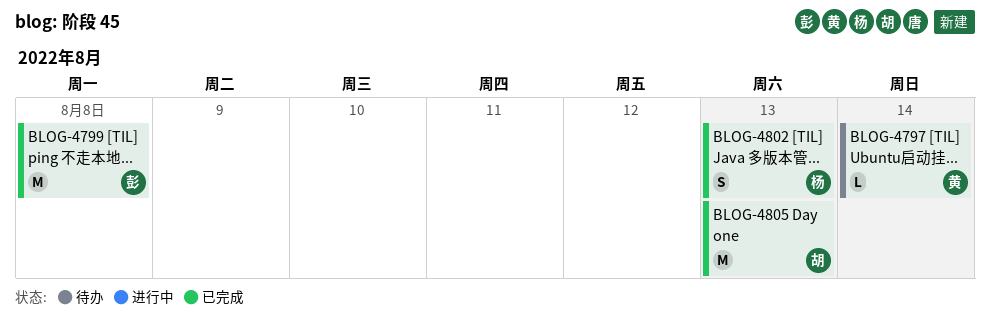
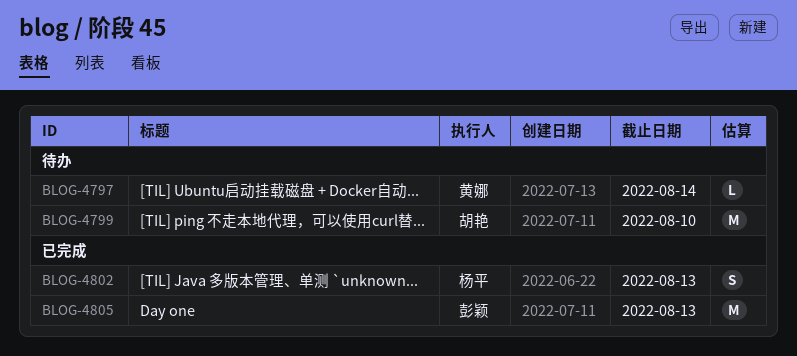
BLOG-4799, status: 已完成 -> 待办
BLOG-4799, owner: 彭颖 -> 胡艳
BLOG-4799, due: Aug 8 -> Aug 10
BLOG-4805, owner: 胡艳 -> 彭颖

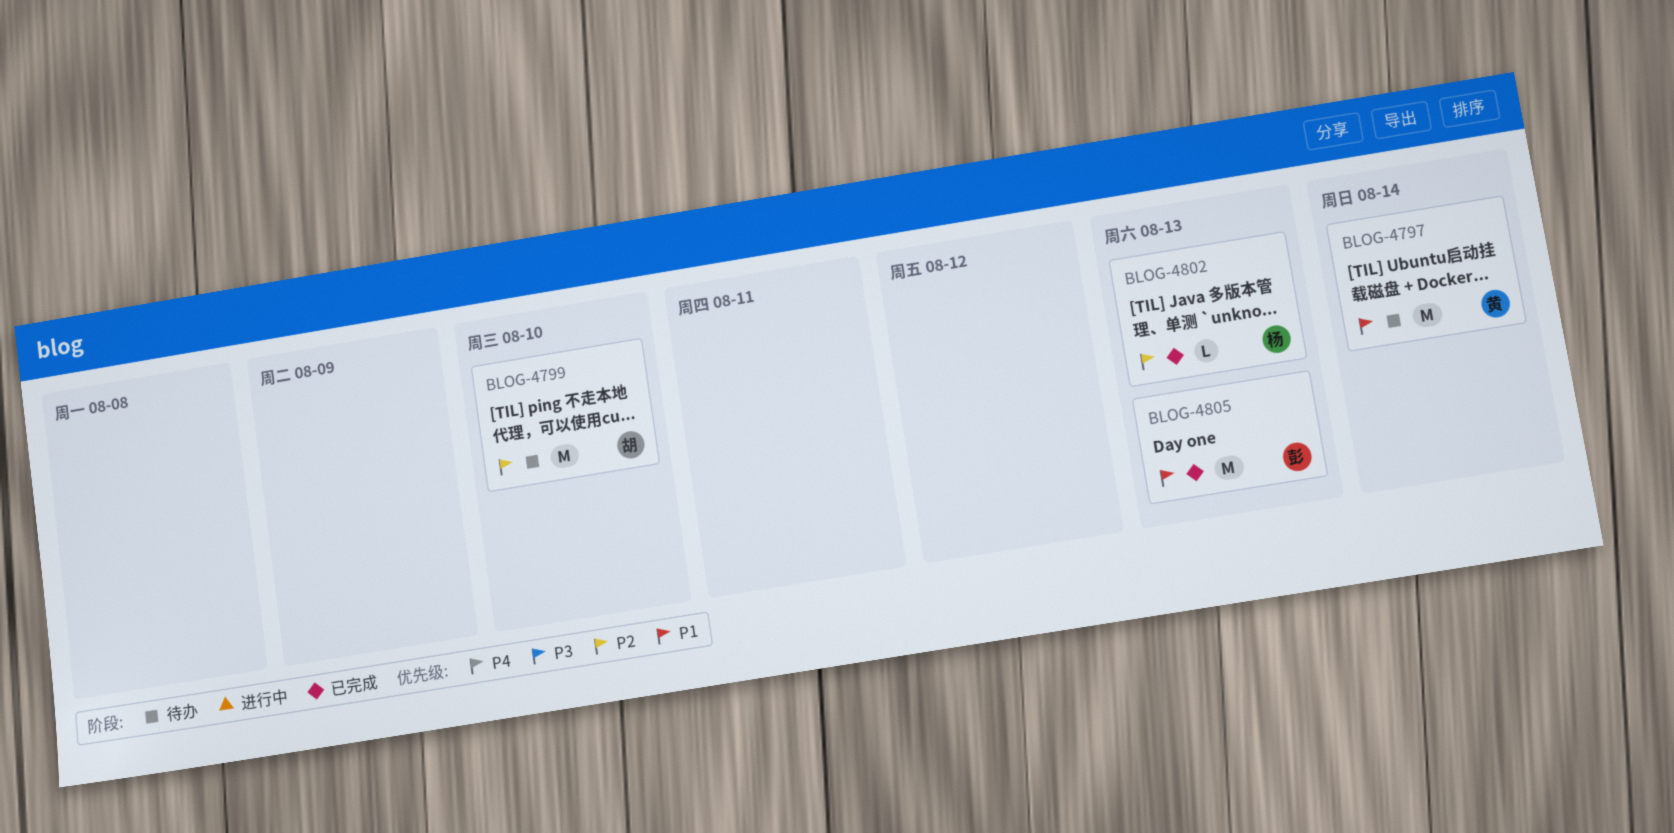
BLOG-4797, estimate: L -> M
BLOG-4802, estimate: S -> L

